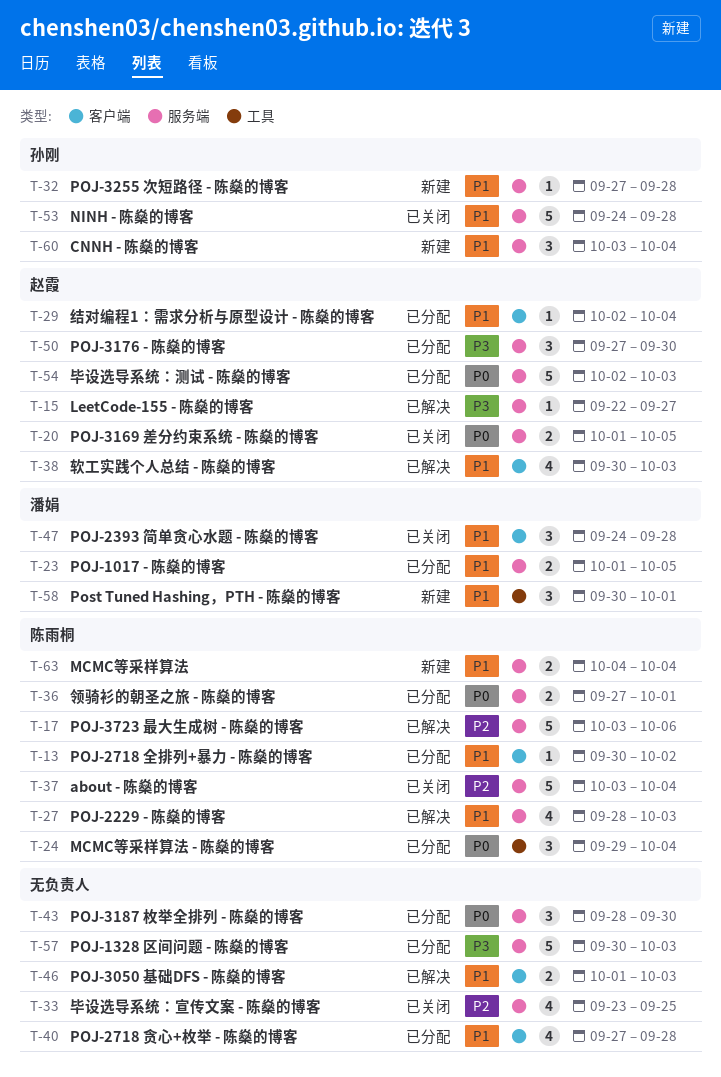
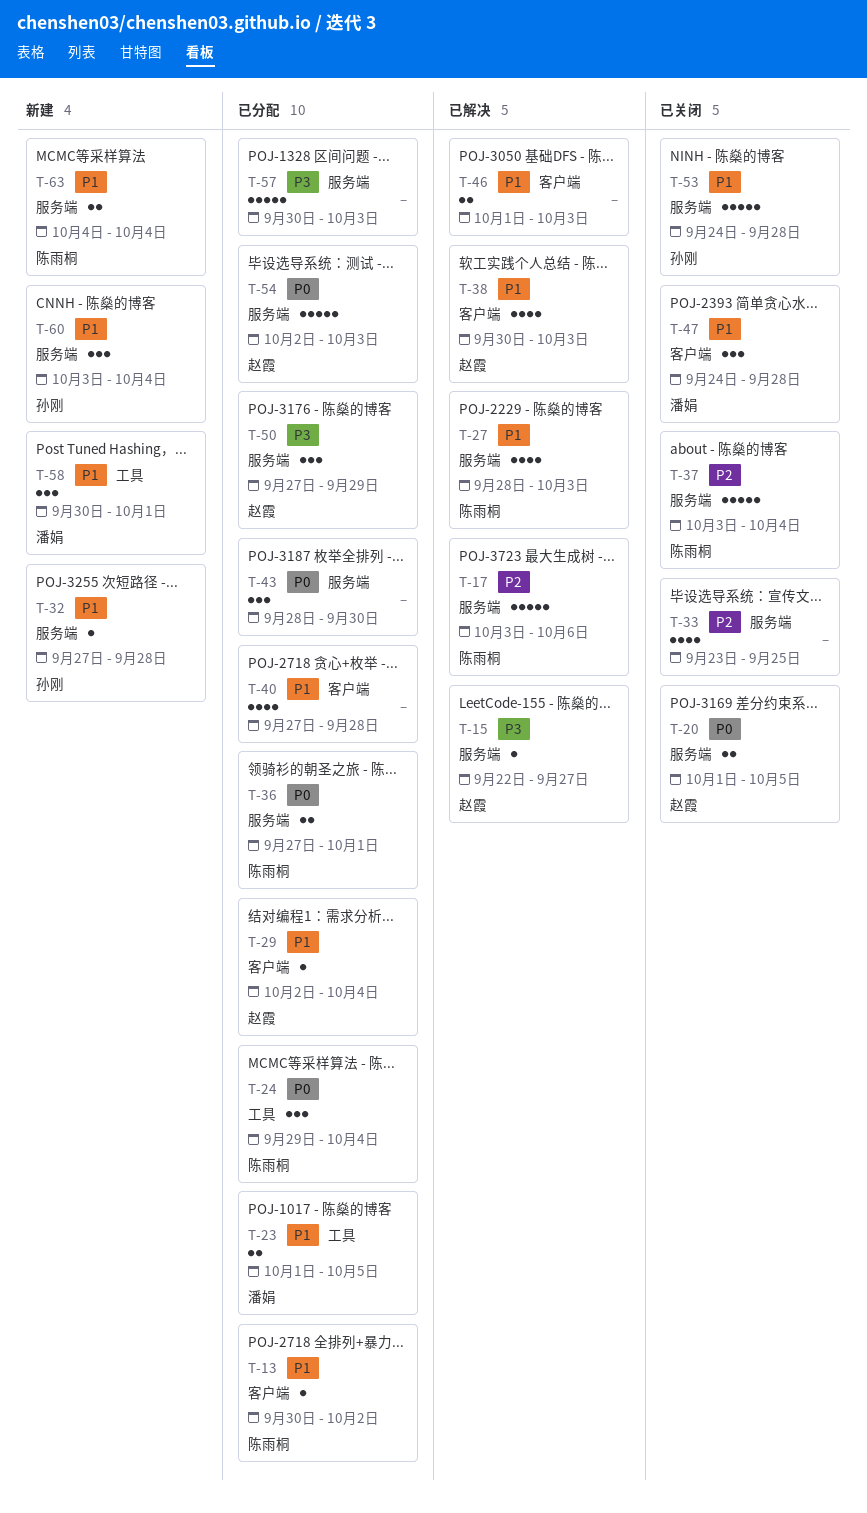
T-23, label: 服务端 -> 工具
T-50, due: Sep 30 -> Sep 29

